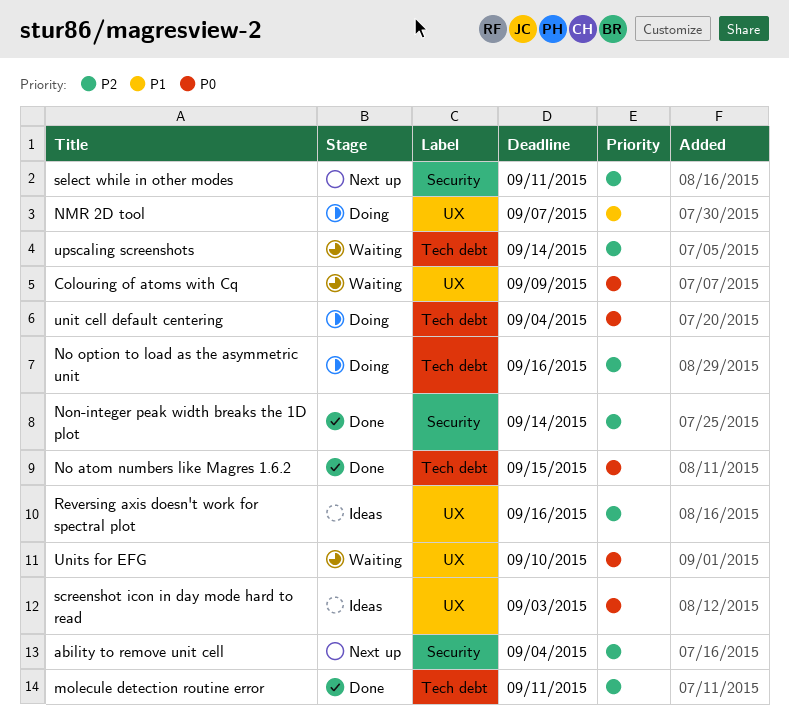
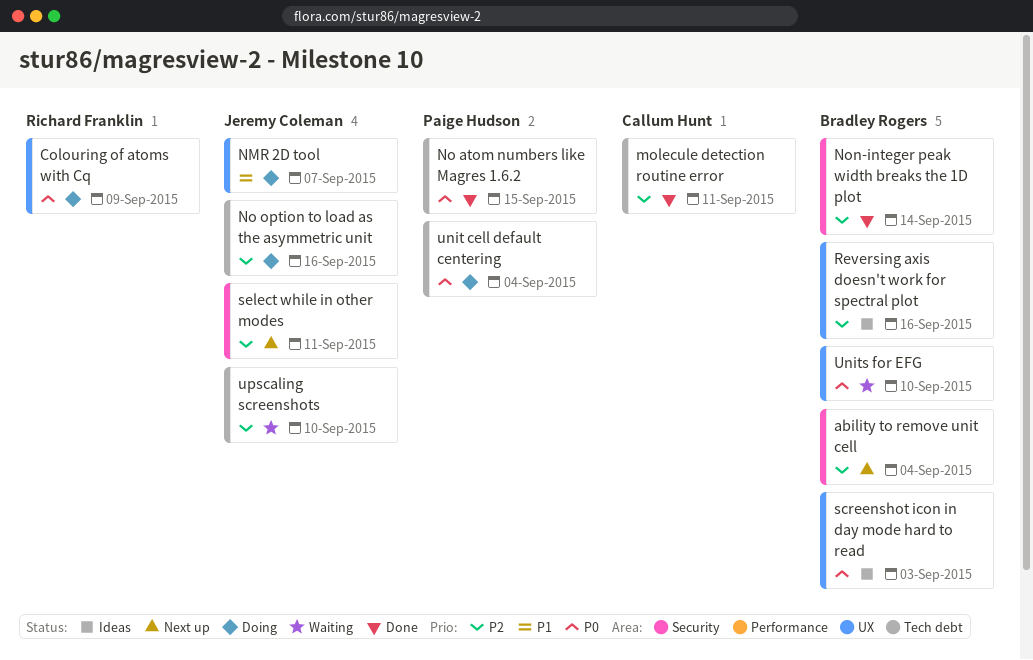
Colouring of atoms with Cq, status: Waiting -> Doing
upscaling screenshots, due: Sep 14 -> Sep 10

